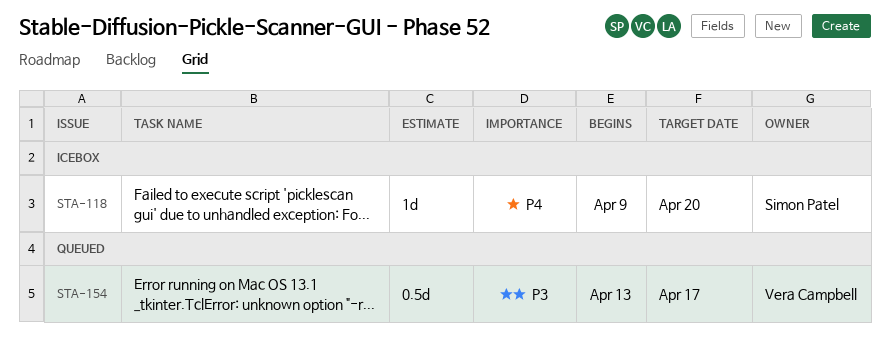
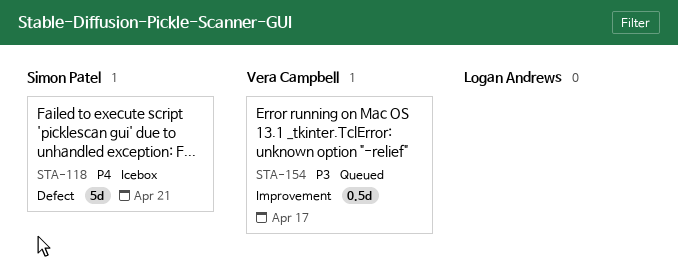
STA-118, estimate: 1d -> 5d
STA-118, due: Apr 20 -> Apr 21

